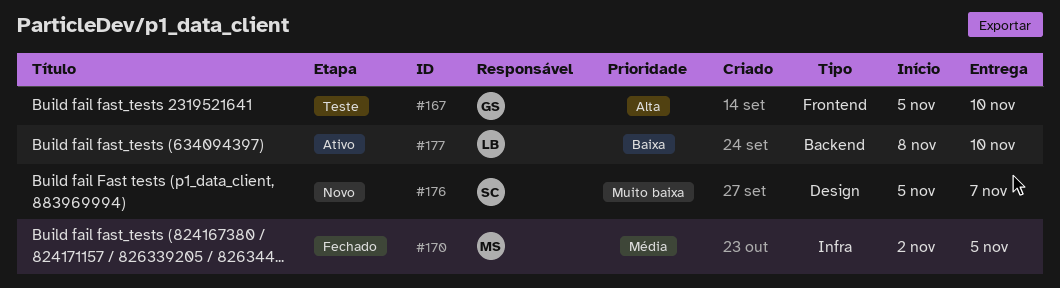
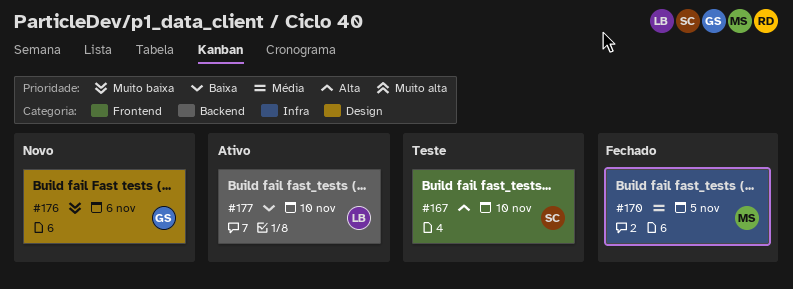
#167, owner: GS -> SC
#176, owner: SC -> GS
#176, due: Nov 7 -> Nov 6

